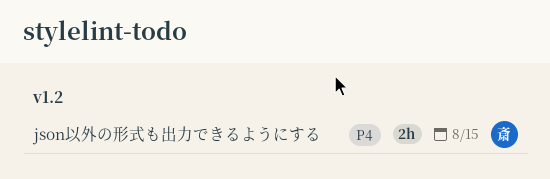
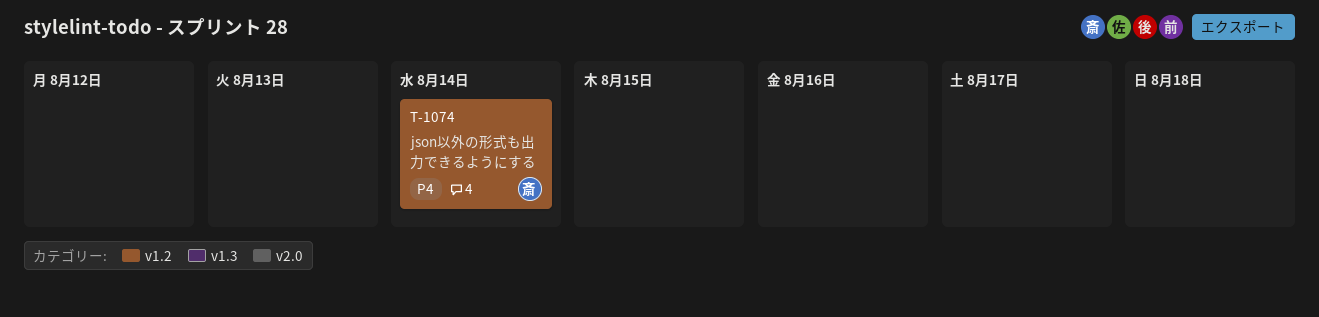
json以外の形式も出力できるようにする, due: Aug 15 -> Aug 14

